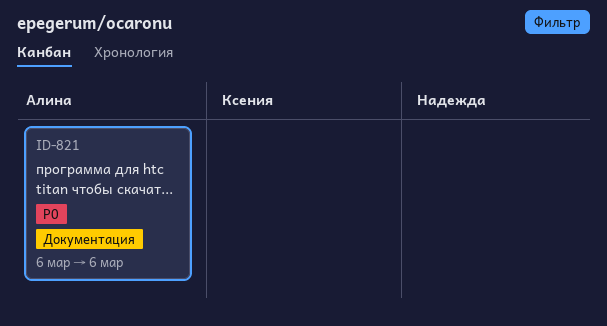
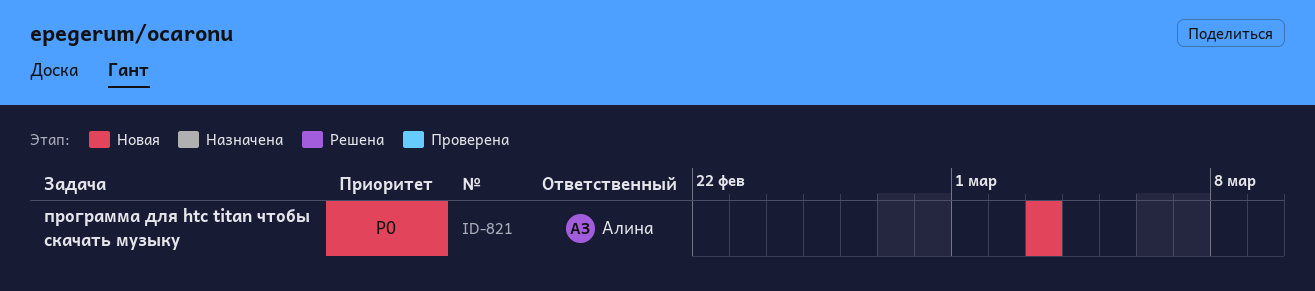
ID-821, start: Mar 6 -> Mar 3
ID-821, due: Mar 6 -> Mar 3

